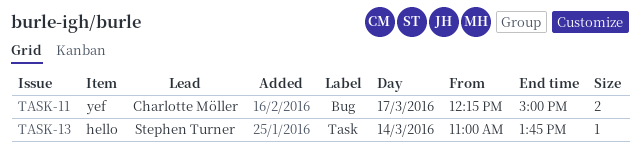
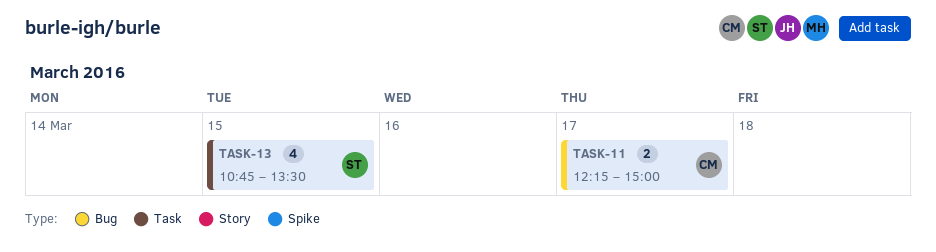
TASK-13, estimate: 1 -> 4
TASK-13, day: Mar 14 -> Mar 15
TASK-13, begins: 11:00 -> 10:45
TASK-13, ends: 13:45 -> 13:30

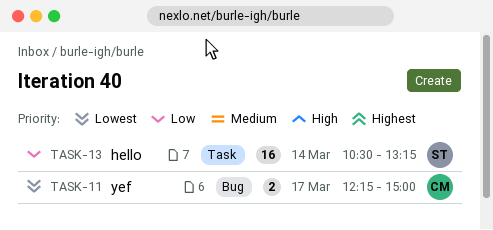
TASK-13, estimate: 4 -> 16
TASK-13, day: Mar 15 -> Mar 14
TASK-13, begins: 10:45 -> 10:30
TASK-13, ends: 13:30 -> 13:15

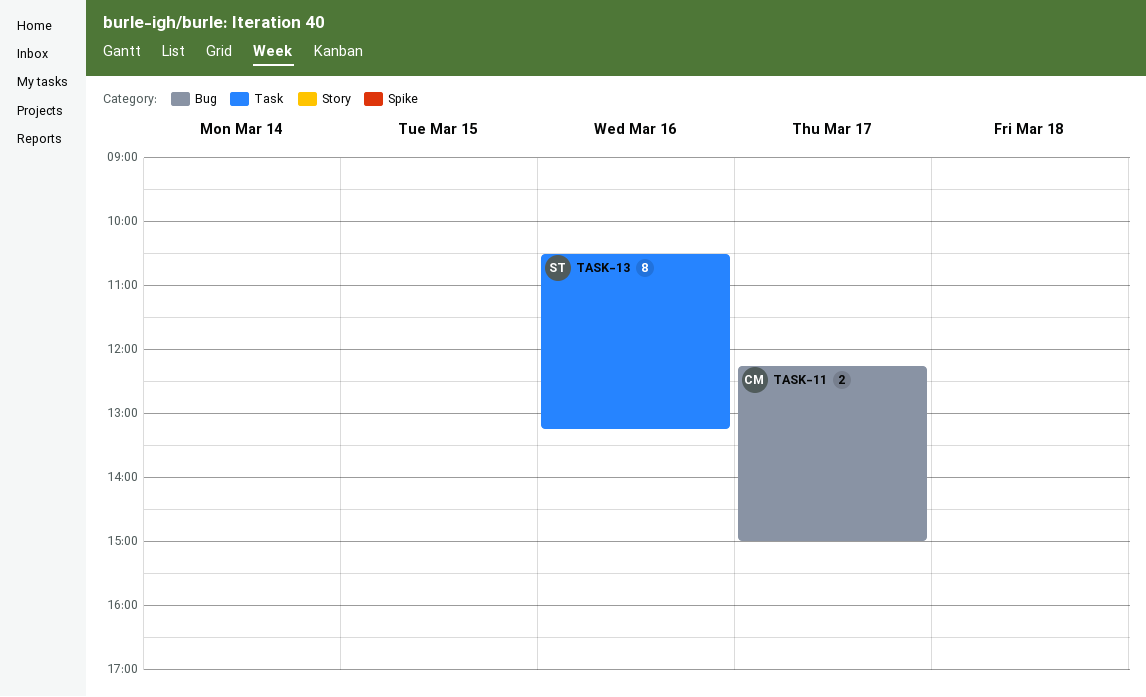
TASK-13, estimate: 16 -> 8
TASK-13, day: Mar 14 -> Mar 16

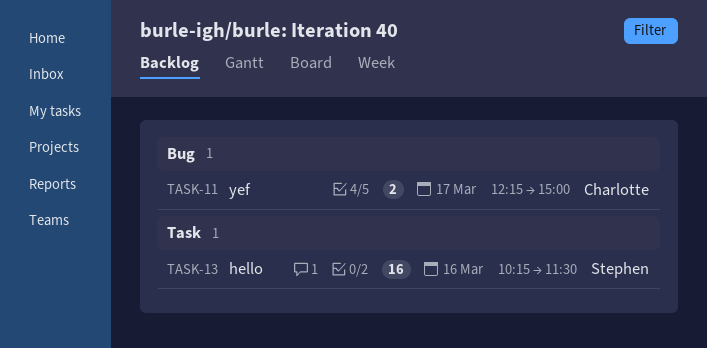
TASK-13, estimate: 8 -> 16
TASK-13, begins: 10:30 -> 10:15
TASK-13, ends: 13:15 -> 11:30

